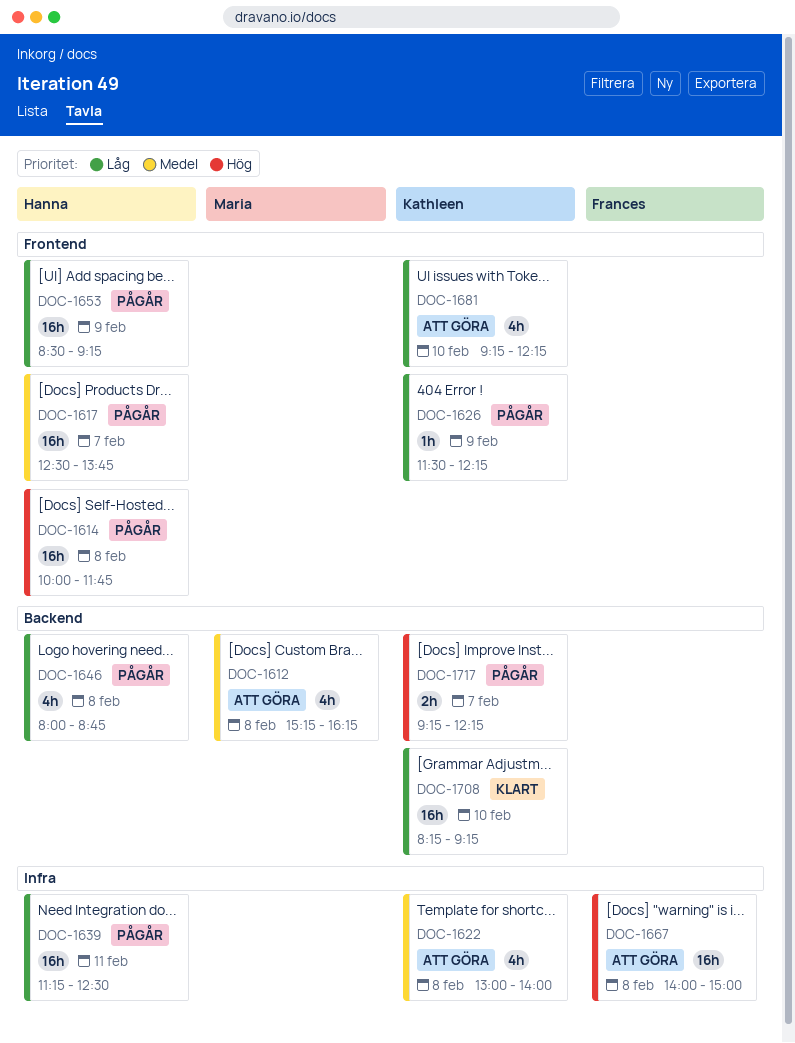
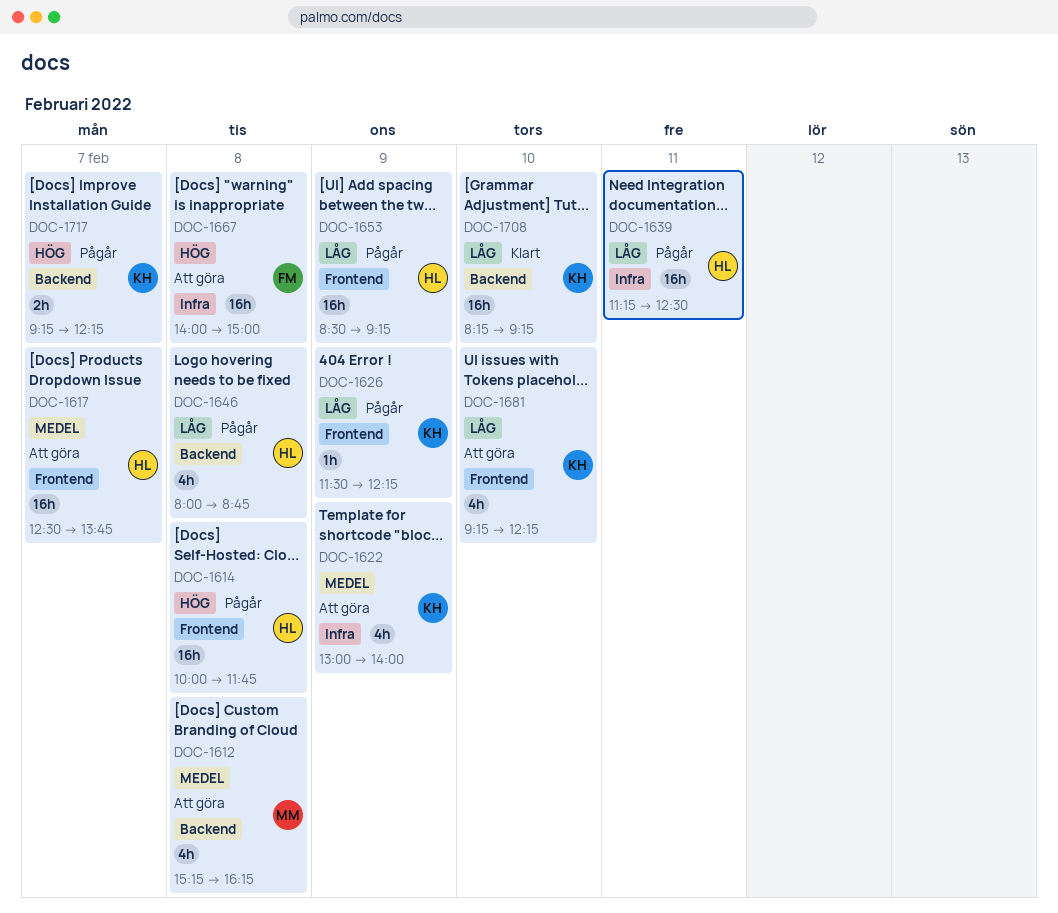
DOC-1617, status: Pågår -> Att göra
DOC-1622, day: Feb 8 -> Feb 9

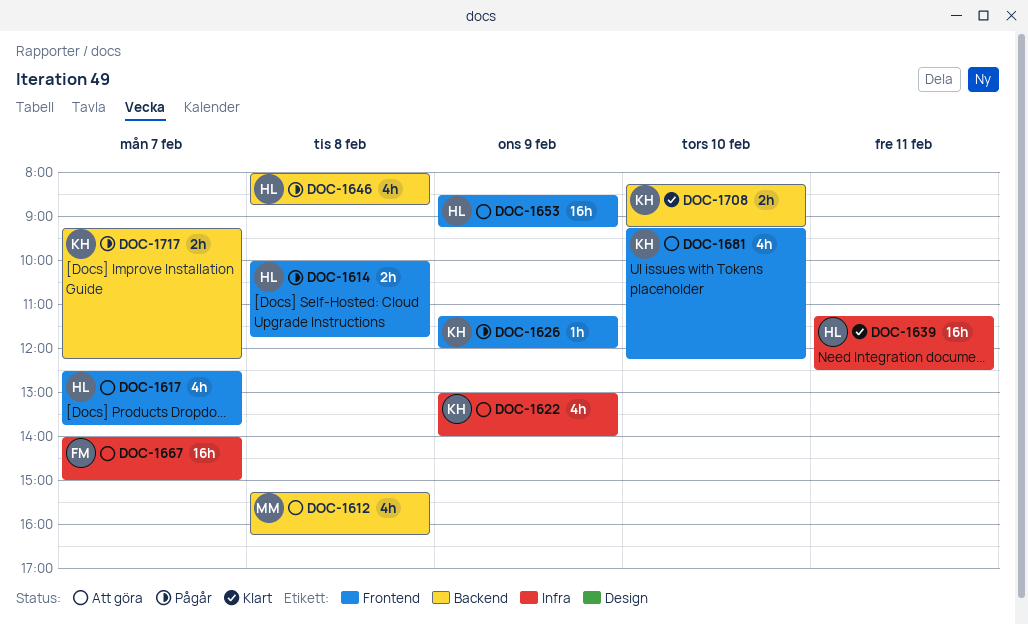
DOC-1614, estimate: 16h -> 2h
DOC-1617, estimate: 16h -> 4h
DOC-1626, begins: 11:30 -> 11:15
DOC-1626, ends: 12:15 -> 12:00
DOC-1639, status: Pågår -> Klart
DOC-1653, status: Pågår -> Att göra
DOC-1667, day: Feb 8 -> Feb 7
DOC-1708, estimate: 16h -> 2h

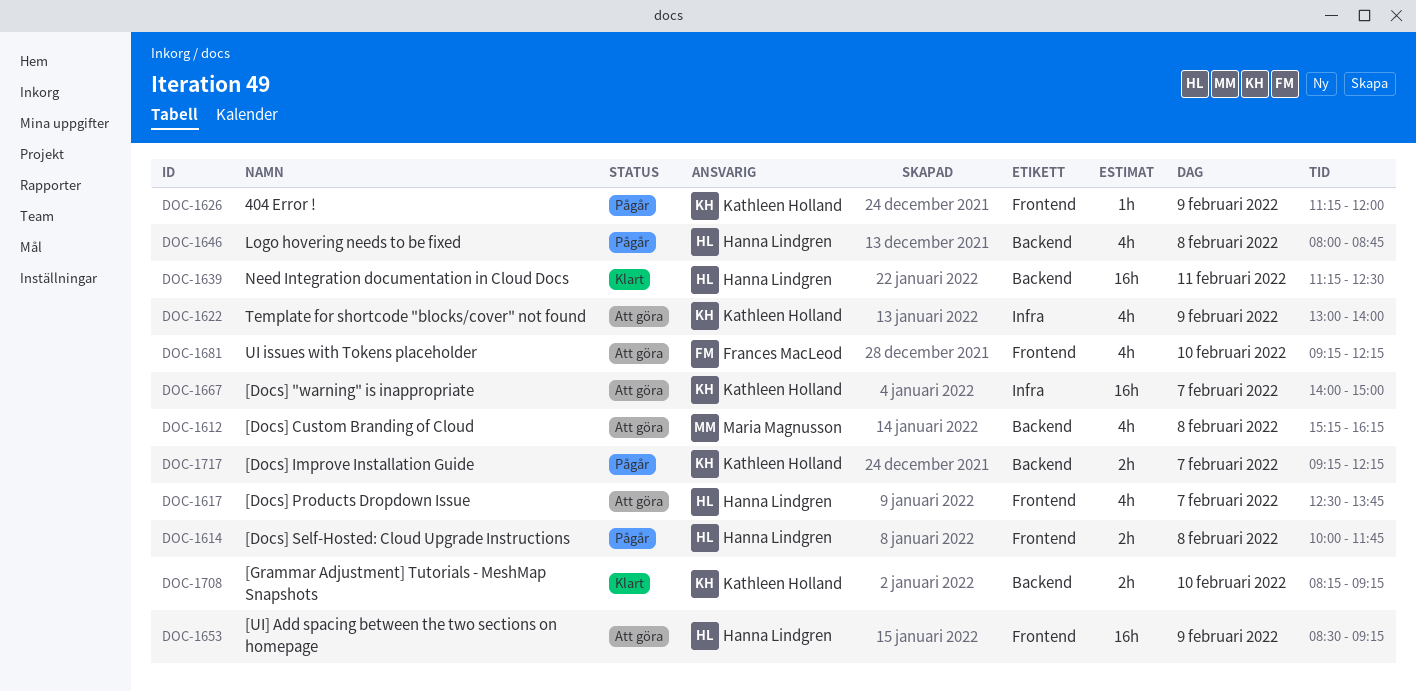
DOC-1639, label: Infra -> Backend
DOC-1667, owner: Frances MacLeod -> Kathleen Holland
DOC-1681, owner: Kathleen Holland -> Frances MacLeod

